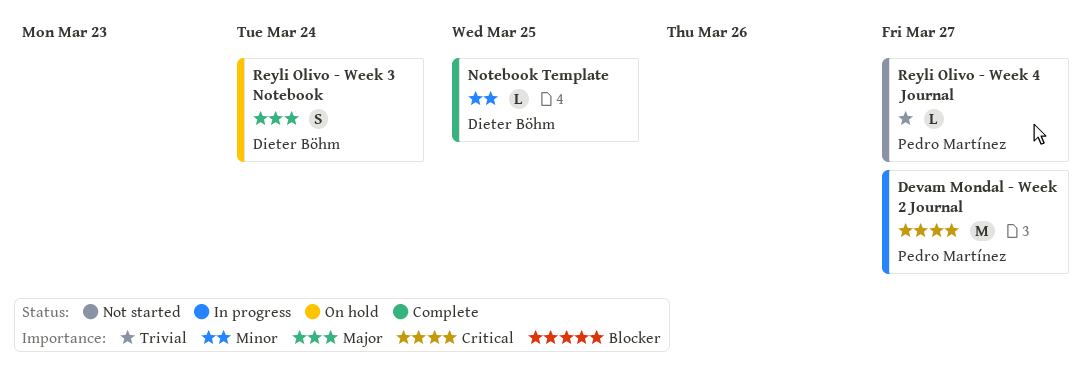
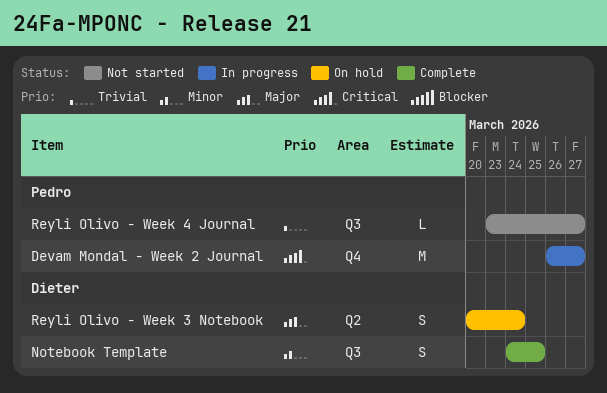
Notebook Template, estimate: L -> S

